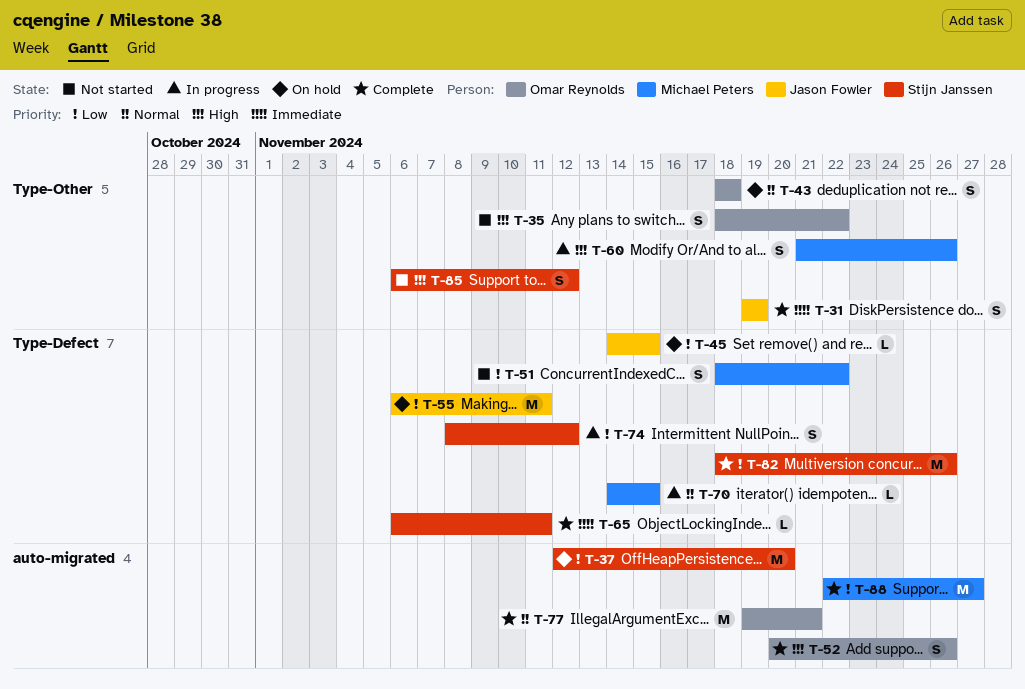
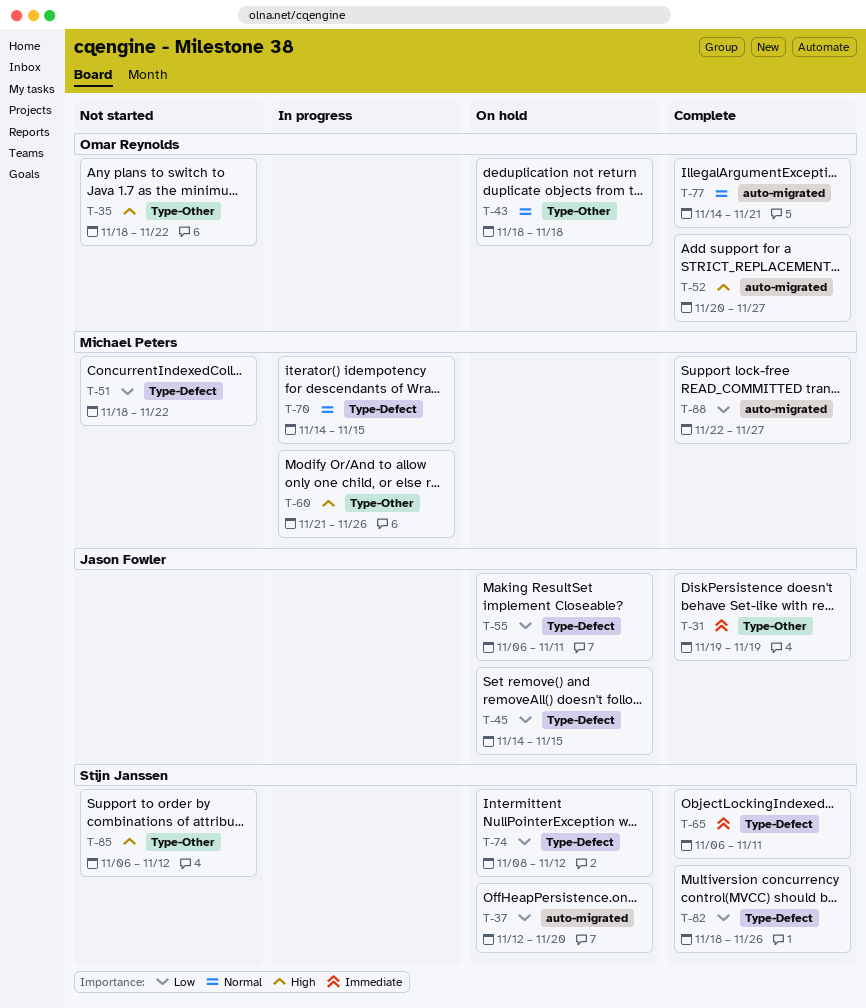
T-52, due: Nov 26 -> Nov 27
T-74, status: In progress -> On hold
T-77, start: Nov 19 -> Nov 14

